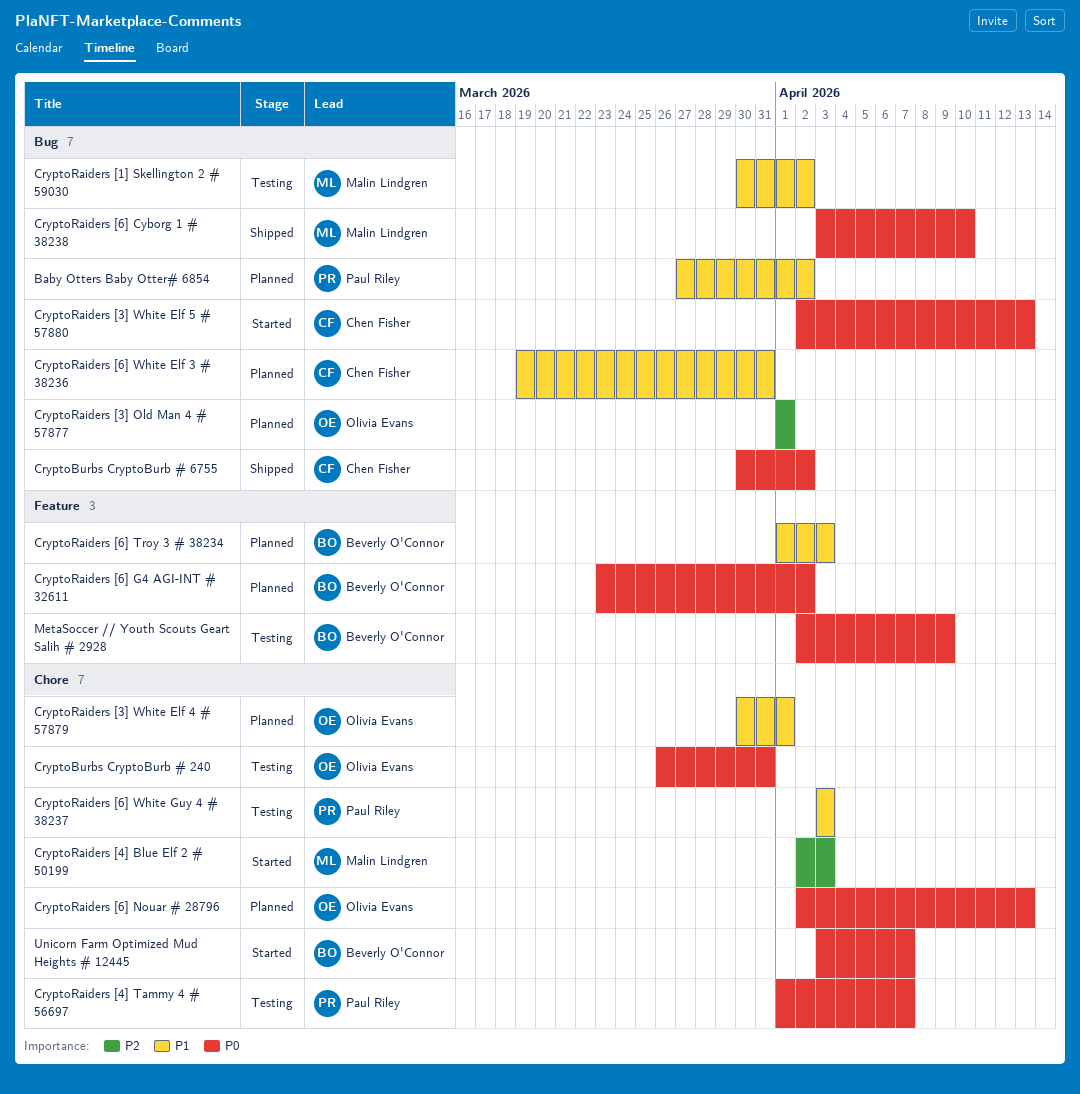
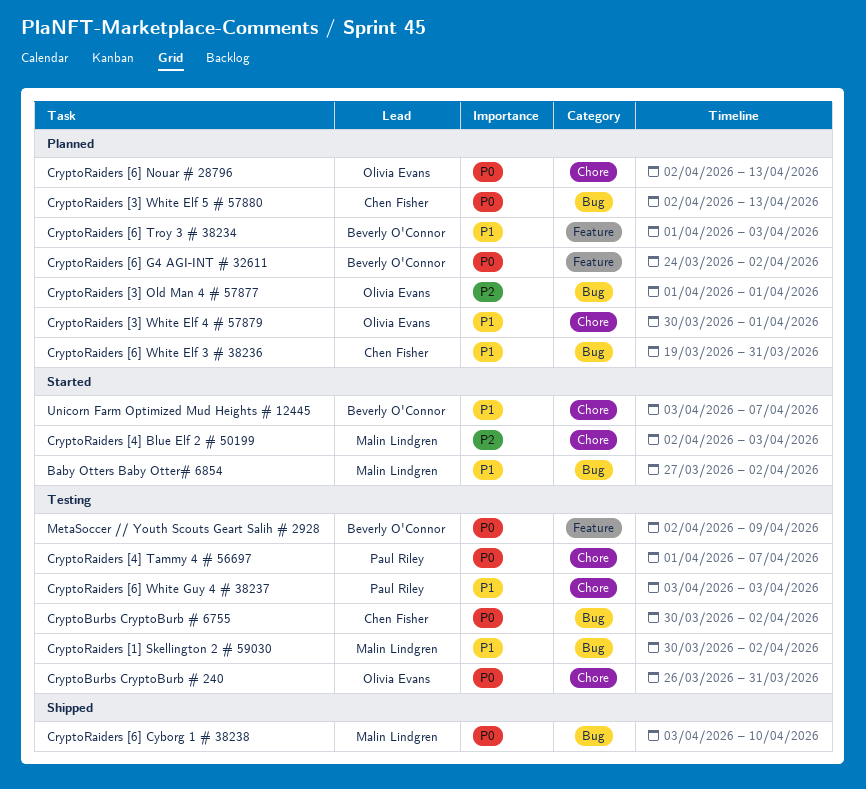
Baby Otters Baby Otter# 6854, status: Planned -> Started
Baby Otters Baby Otter# 6854, owner: Paul Riley -> Malin Lindgren
CryptoBurbs CryptoBurb # 6755, status: Shipped -> Testing
CryptoRaiders [3] White Elf 5 # 57880, status: Started -> Planned
CryptoRaiders [6] G4 AGI-INT # 32611, start: Mar 23 -> Mar 24
Unicorn Farm Optimized Mud Heights # 12445, priority: P0 -> P1

